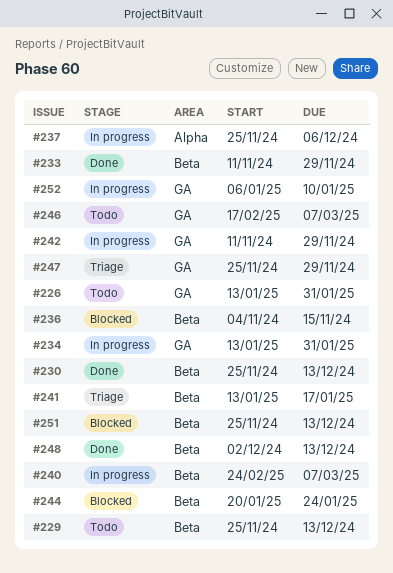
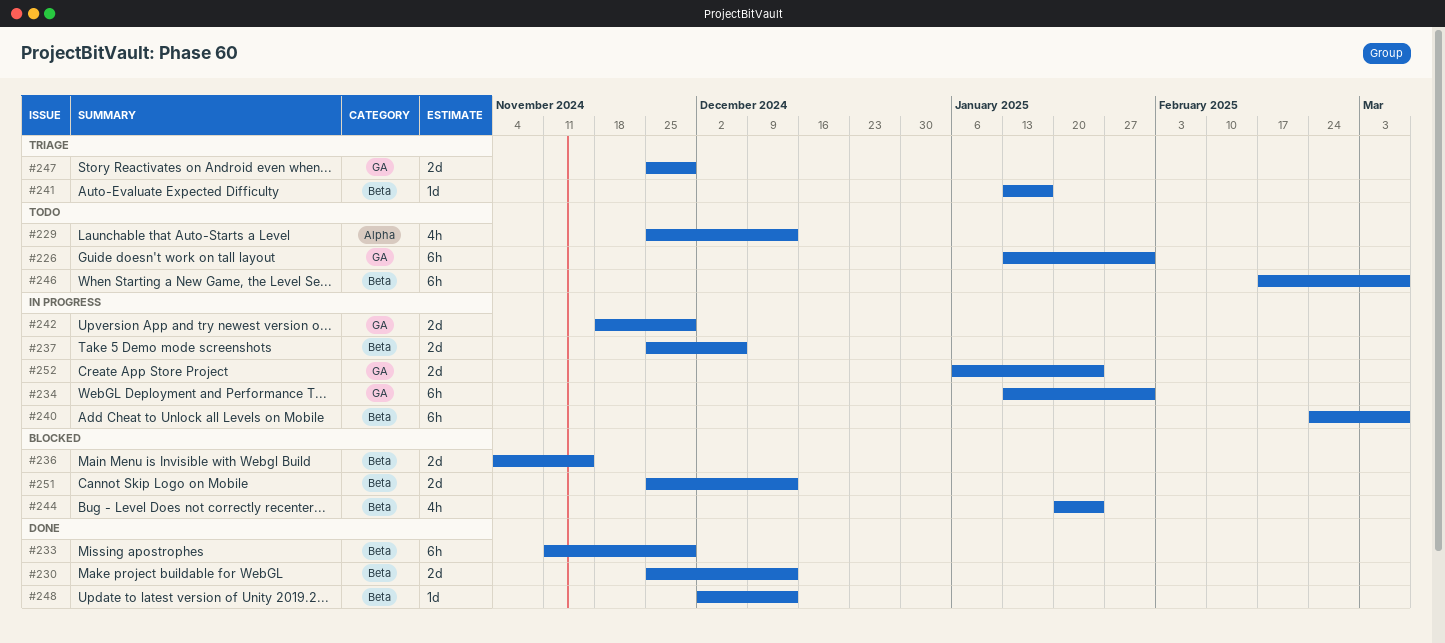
#229, label: Beta -> Alpha
#237, label: Alpha -> Beta
#242, start: Nov 11 -> Nov 18
#246, label: GA -> Beta
#252, due: Jan 10 -> Jan 24

